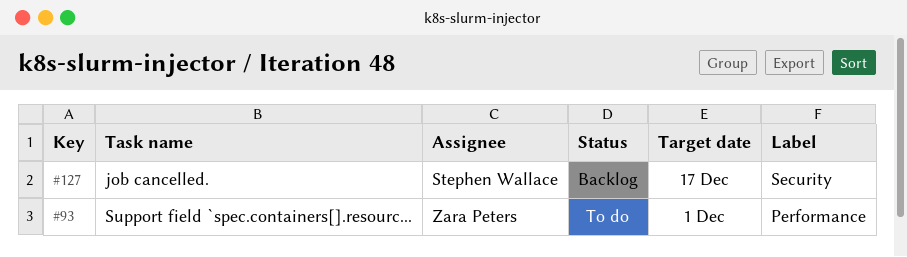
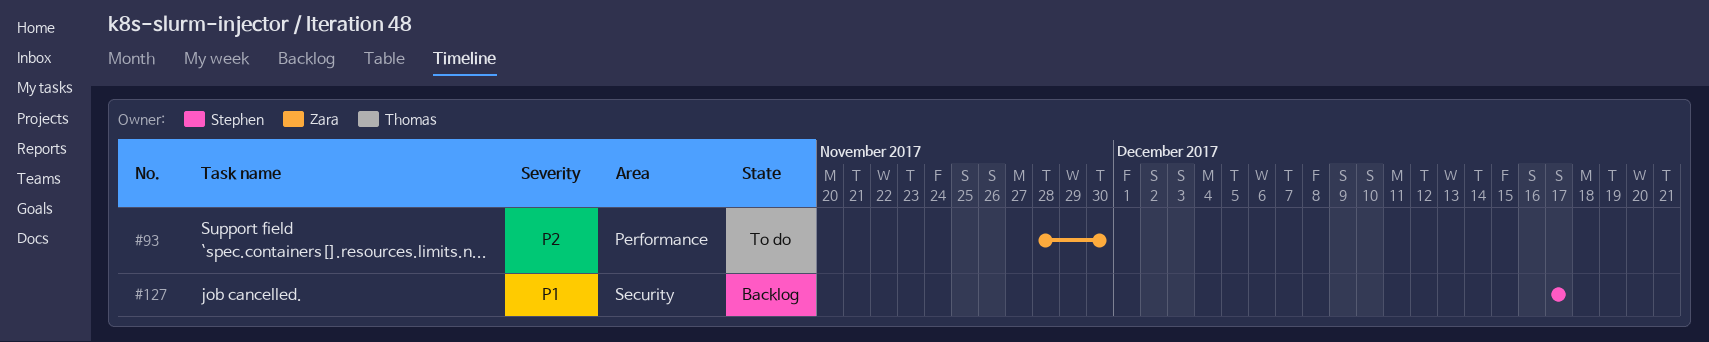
#93, due: Dec 1 -> Nov 30

